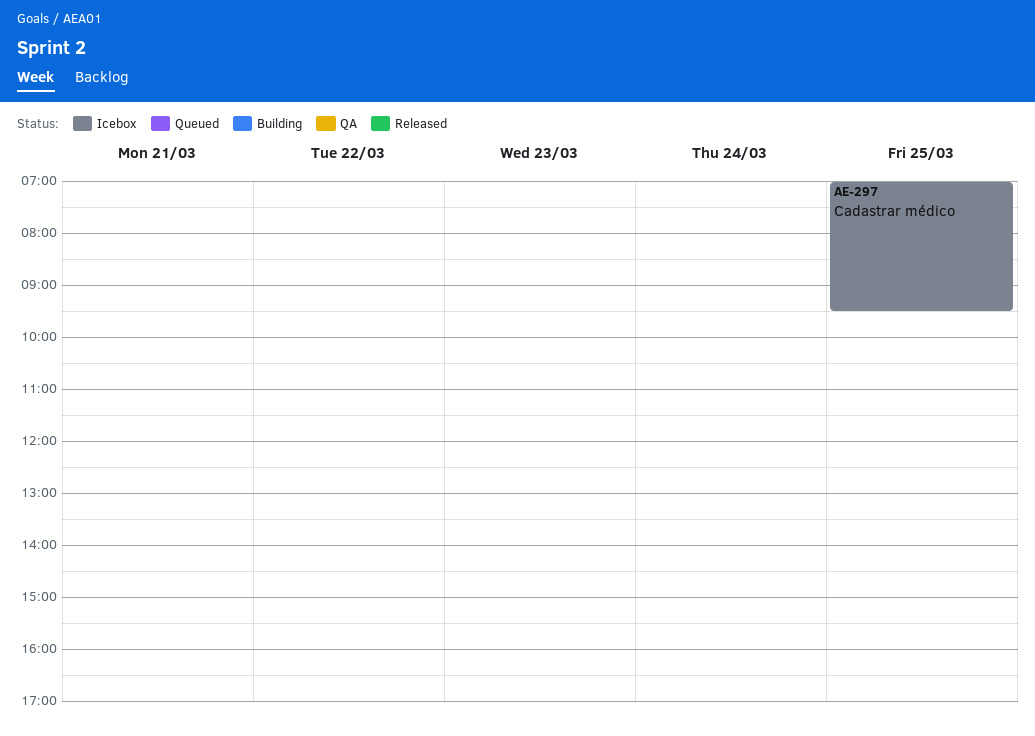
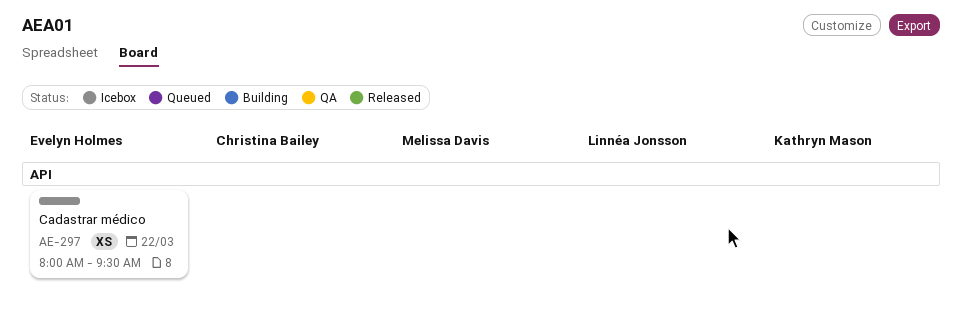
AE-297, day: Mar 25 -> Mar 22
AE-297, begins: 07:00 -> 08:00

